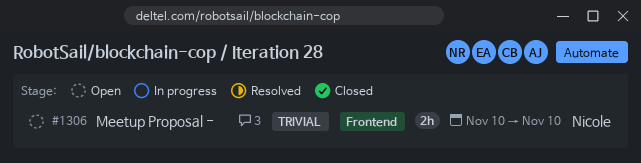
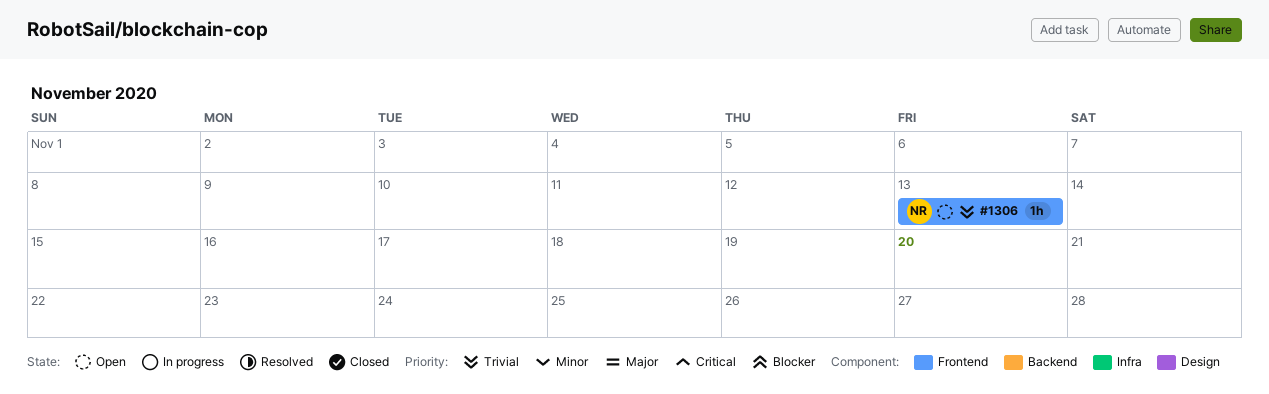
#1306, estimate: 2h -> 1h
#1306, start: Nov 10 -> Nov 13
#1306, due: Nov 10 -> Nov 13

